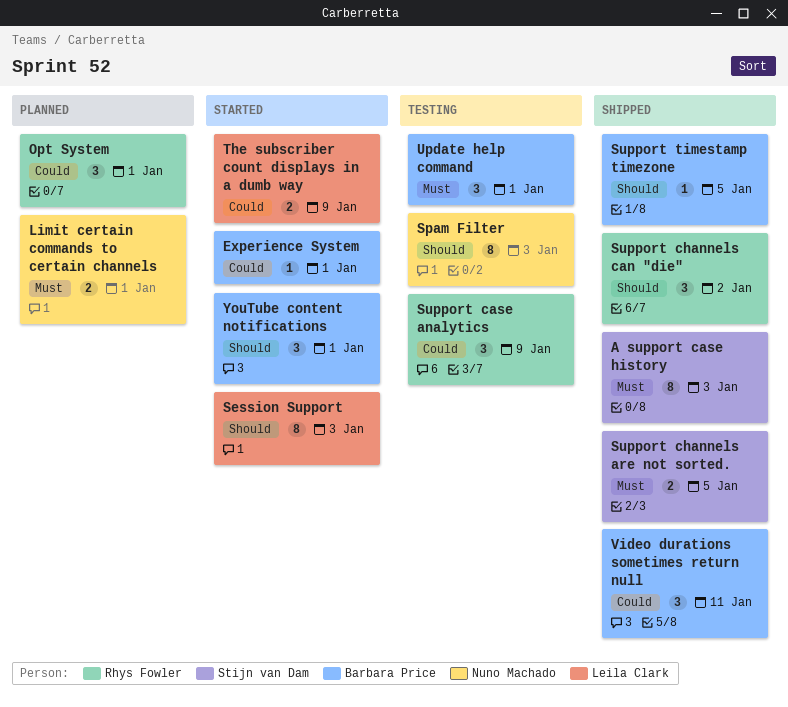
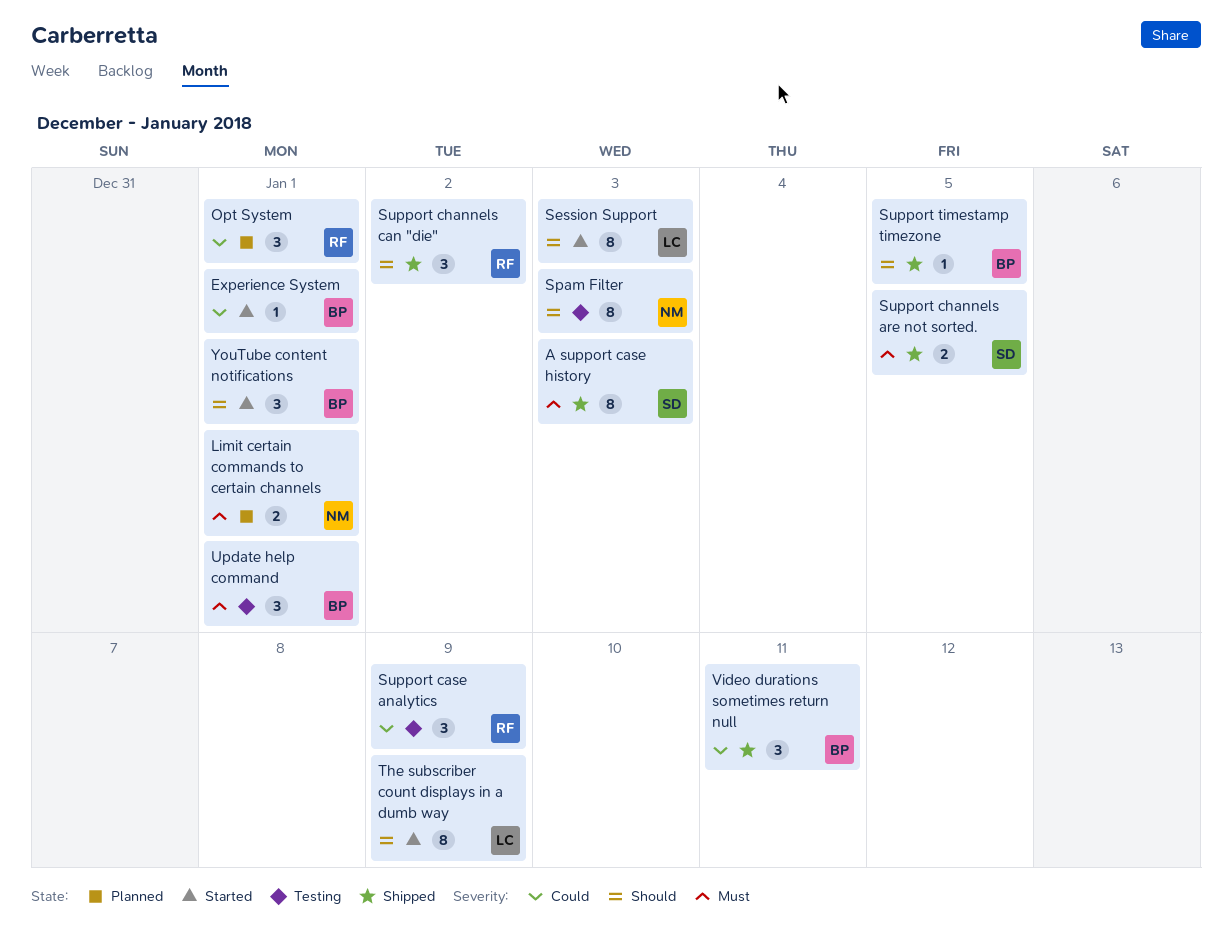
The subscriber count displays in a dumb way, priority: Could -> Should
The subscriber count displays in a dumb way, estimate: 2 -> 8

